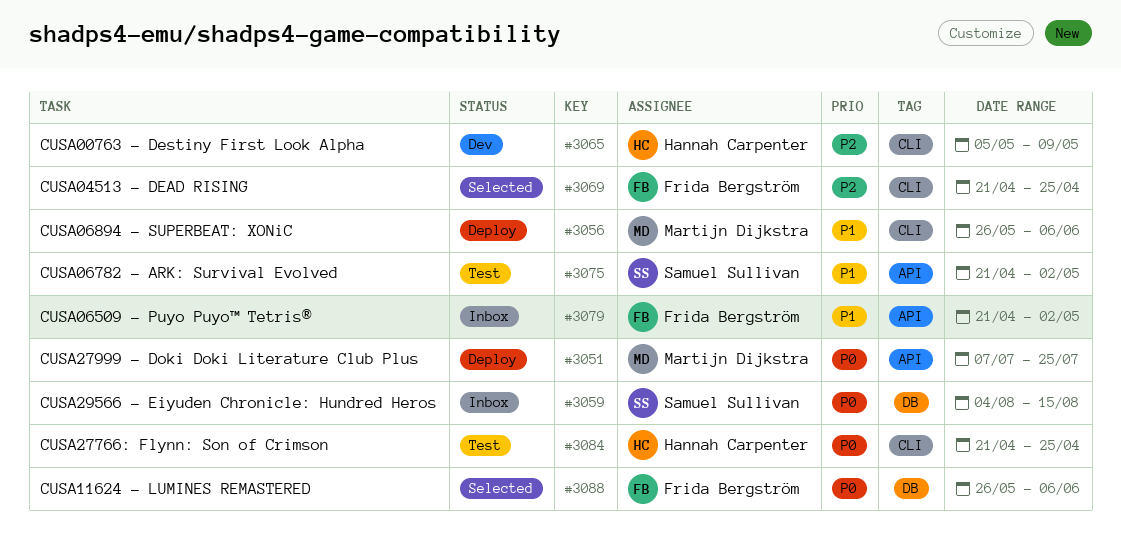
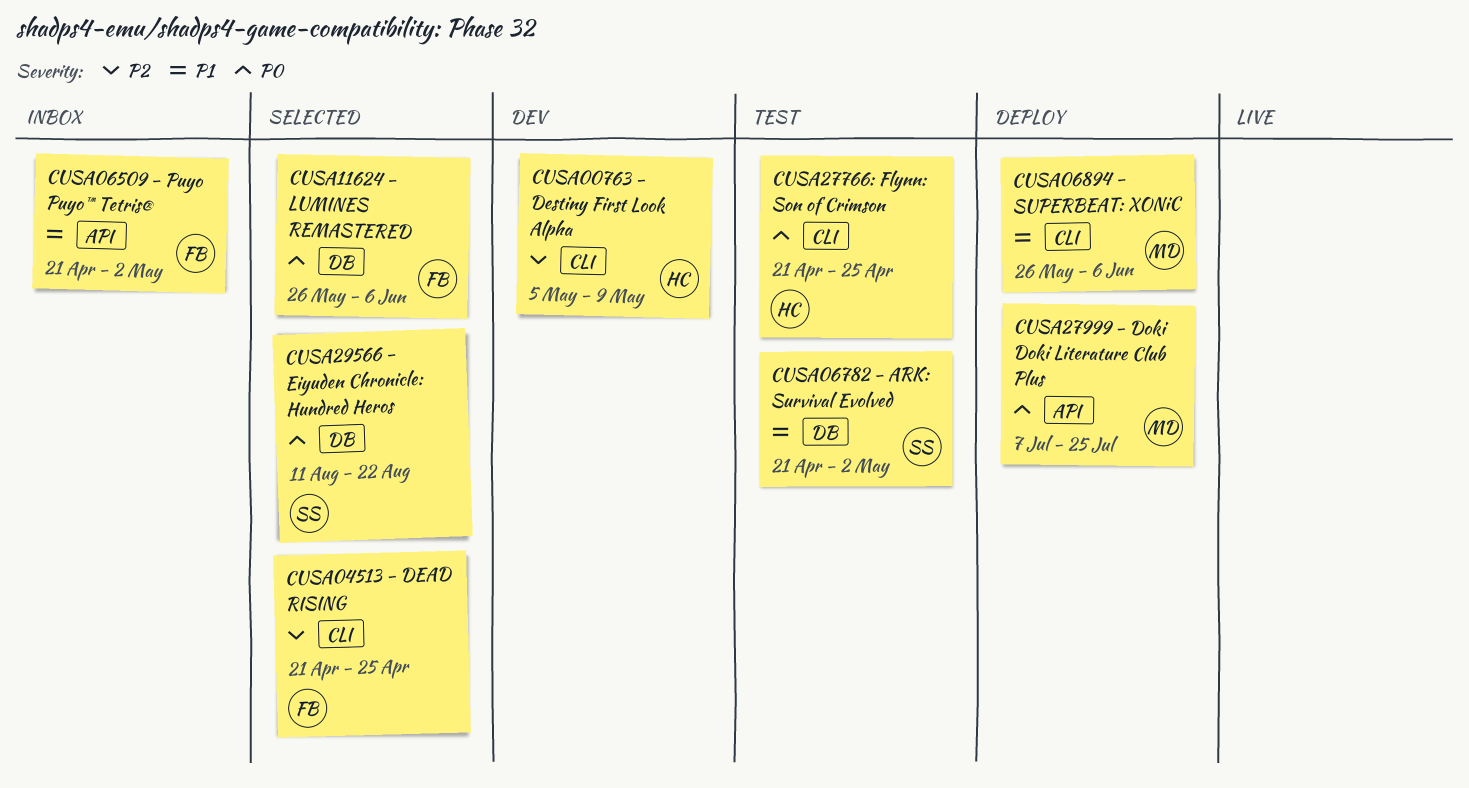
CUSA06782 - ARK: Survival Evolved, label: API -> DB
CUSA29566 - Eiyuden Chronicle: Hundred Heros, status: Inbox -> Selected
CUSA29566 - Eiyuden Chronicle: Hundred Heros, start: Aug 4 -> Aug 11
CUSA29566 - Eiyuden Chronicle: Hundred Heros, due: Aug 15 -> Aug 22

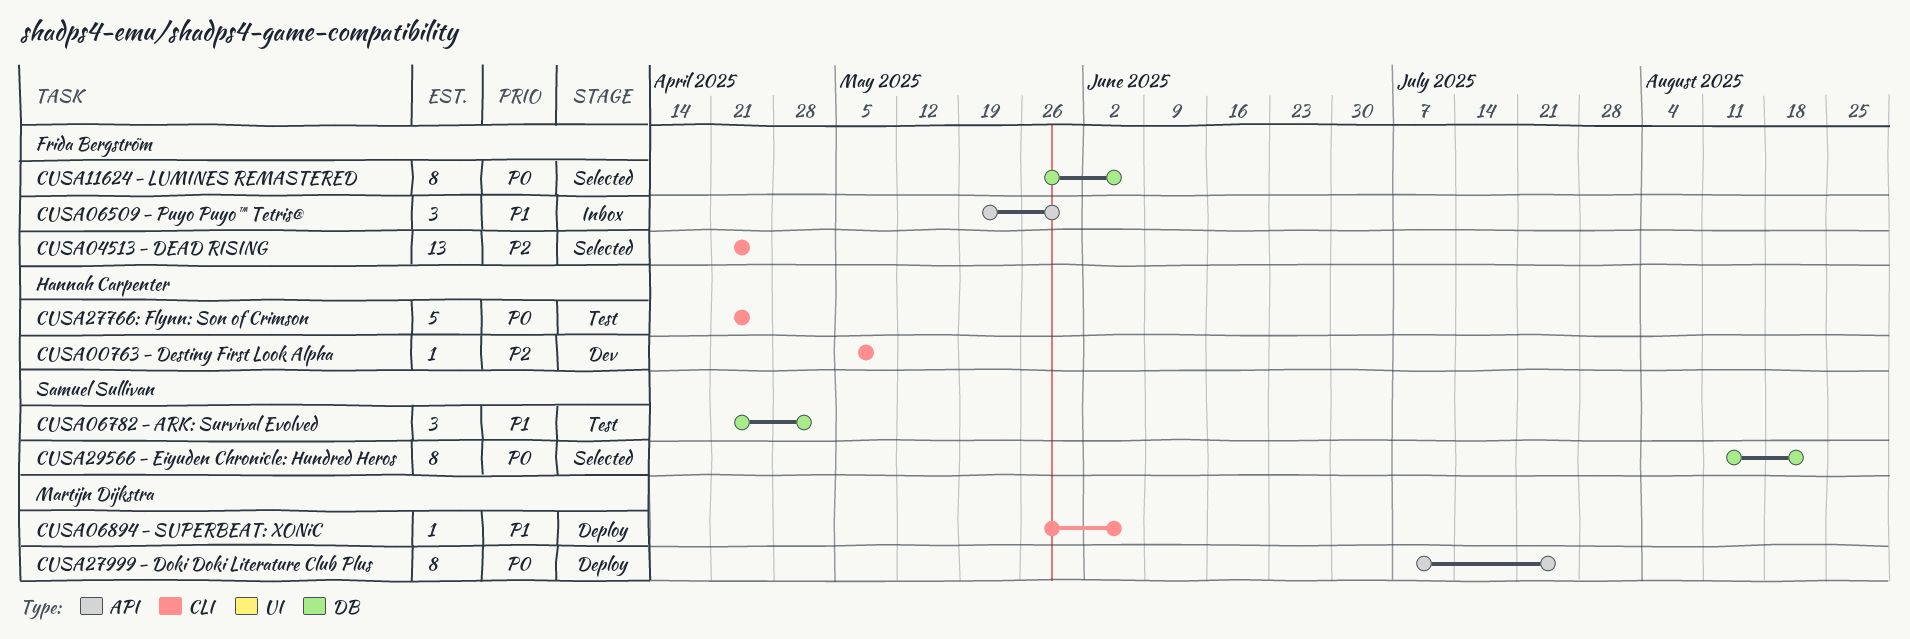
CUSA06509 - Puyo Puyo™ Tetris®, start: Apr 21 -> May 19
CUSA06509 - Puyo Puyo™ Tetris®, due: May 2 -> May 30

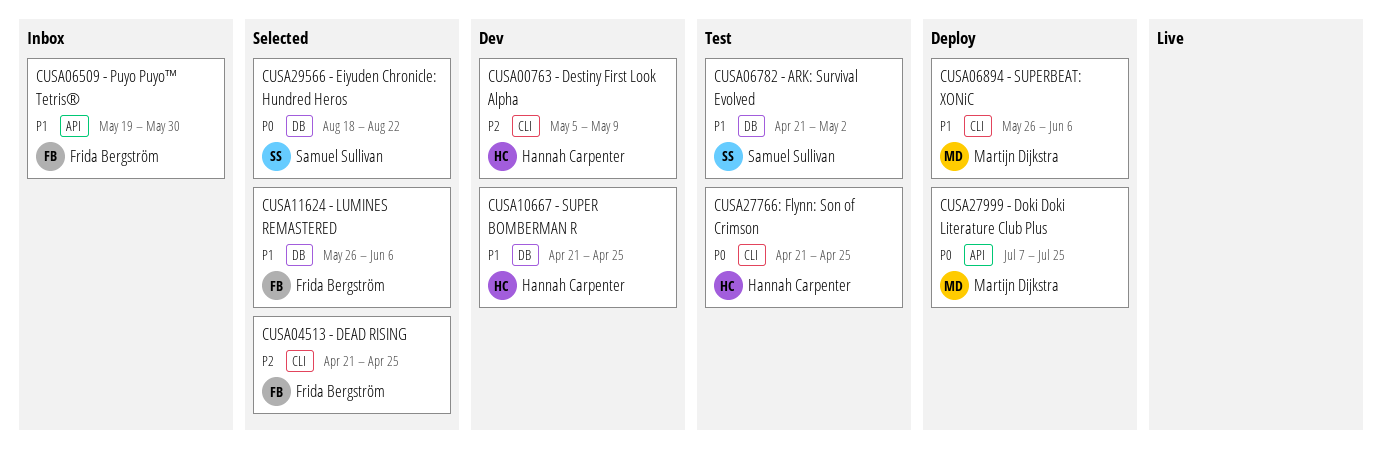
CUSA10667 - SUPER BOMBERMAN R: none -> present
CUSA11624 - LUMINES REMASTERED, priority: P0 -> P1
CUSA29566 - Eiyuden Chronicle: Hundred Heros, start: Aug 11 -> Aug 18

